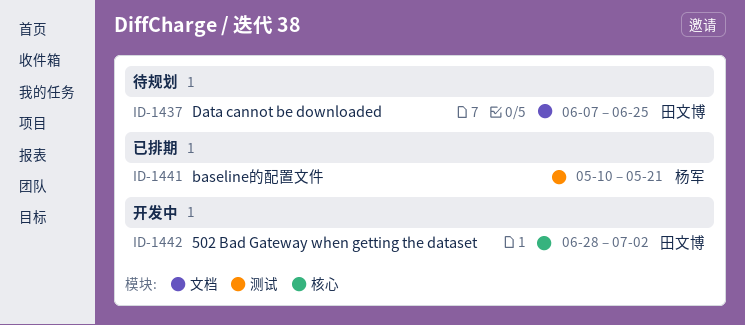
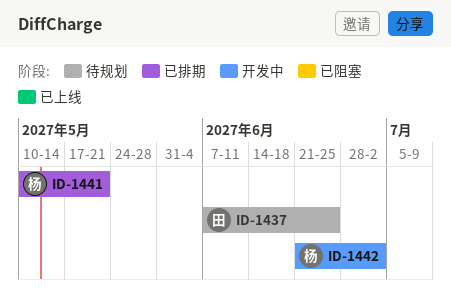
ID-1442, owner: 田文博 -> 杨军
ID-1442, start: Jun 28 -> Jun 21

